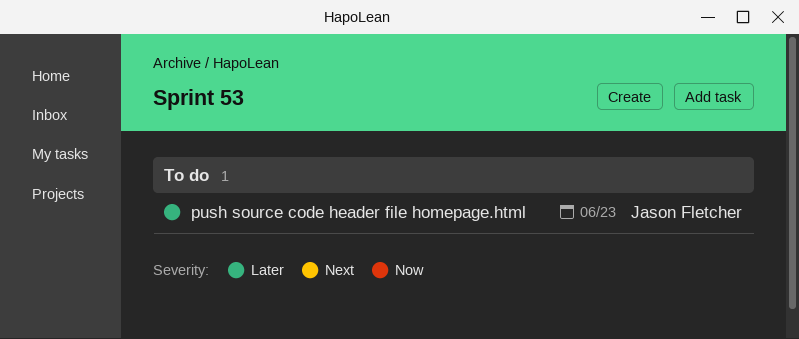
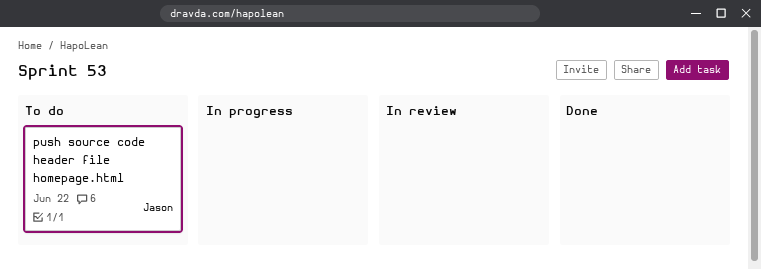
push source code header file homepage.html, due: Jun 23 -> Jun 22

